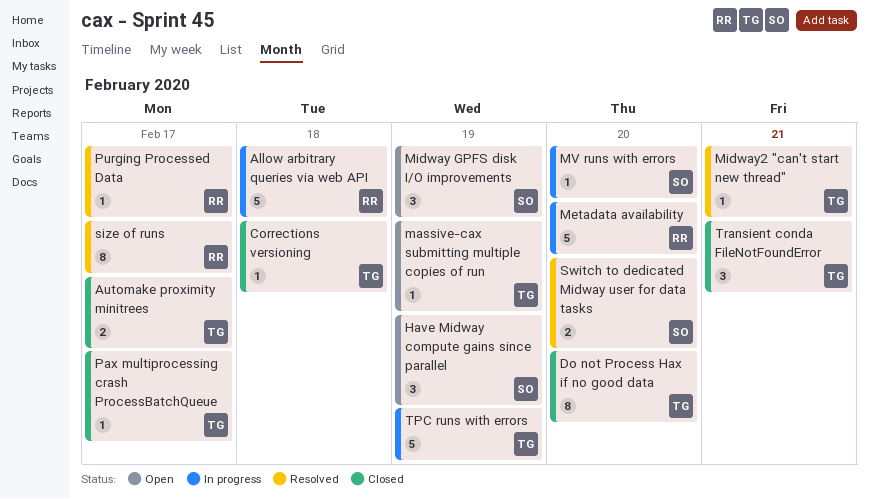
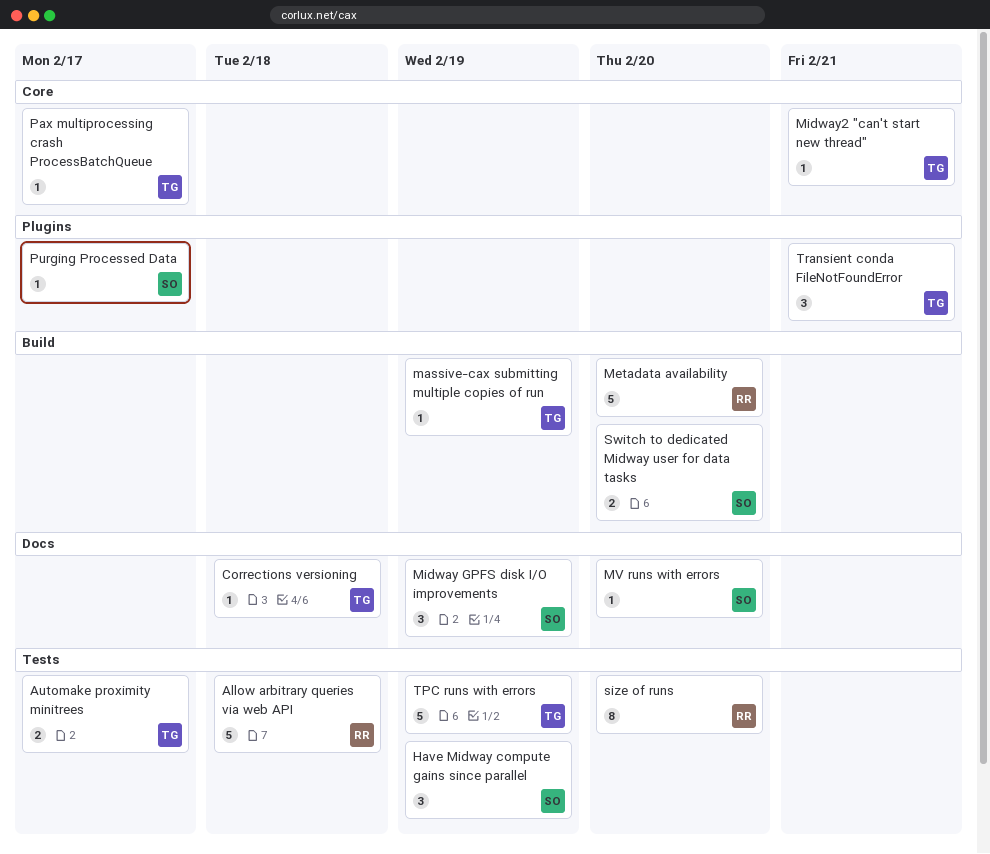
Do not Process Hax if no good data: present -> none
Purging Processed Data, owner: RR -> SO
size of runs, due: Feb 17 -> Feb 20

